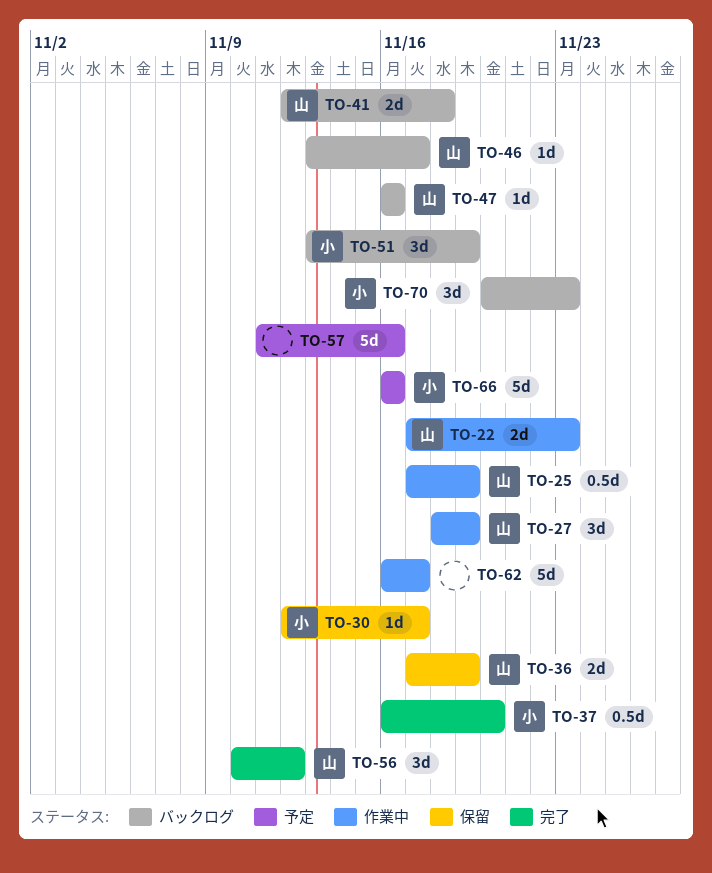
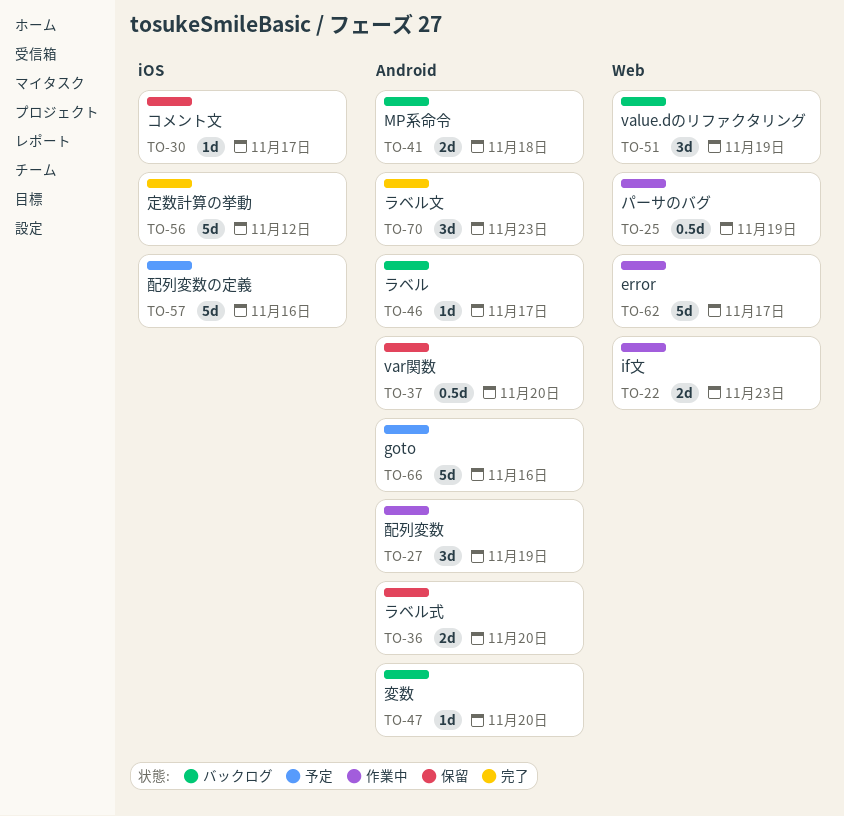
TO-36, due: Nov 19 -> Nov 20
TO-37, status: 完了 -> 保留
TO-47, due: Nov 16 -> Nov 20
TO-56, estimate: 3d -> 5d
TO-70, status: バックログ -> 完了

